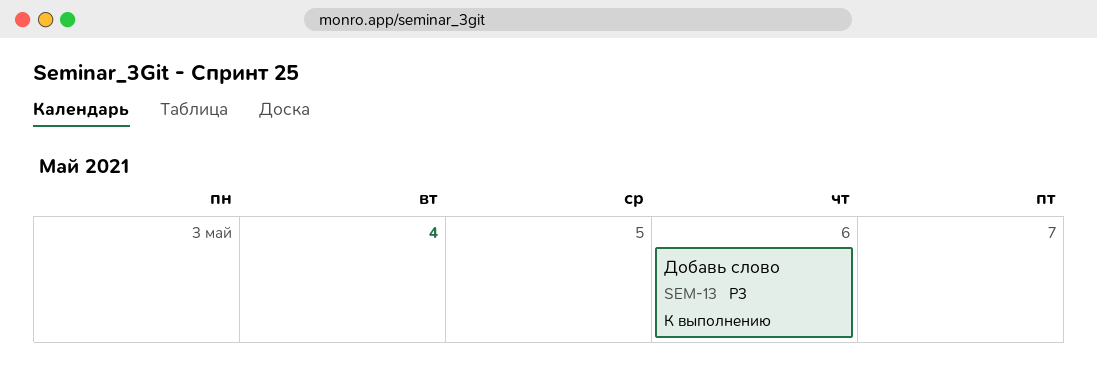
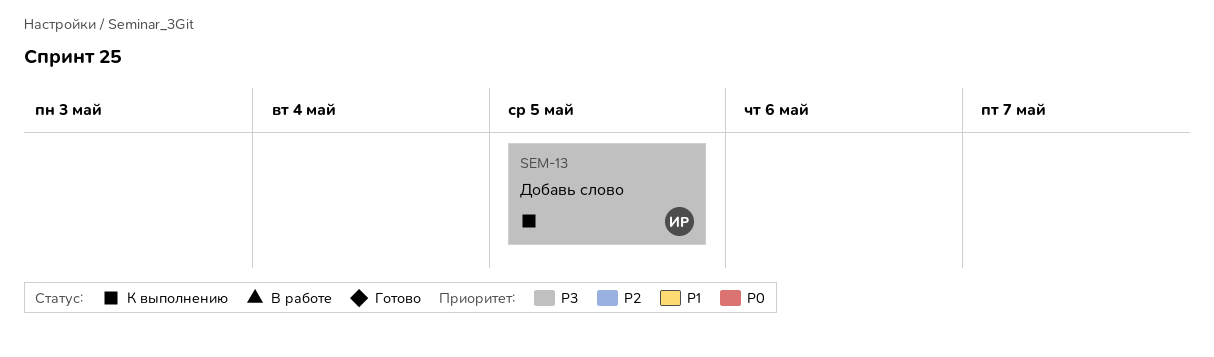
SEM-13, due: May 6 -> May 5

